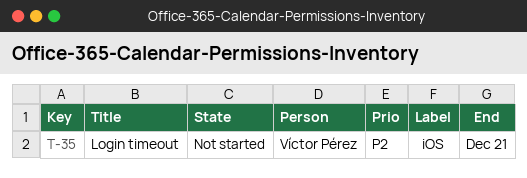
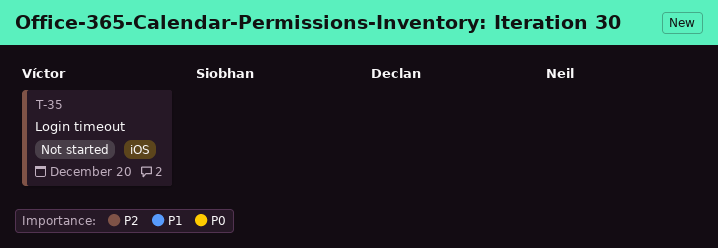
T-35, due: Dec 21 -> Dec 20

